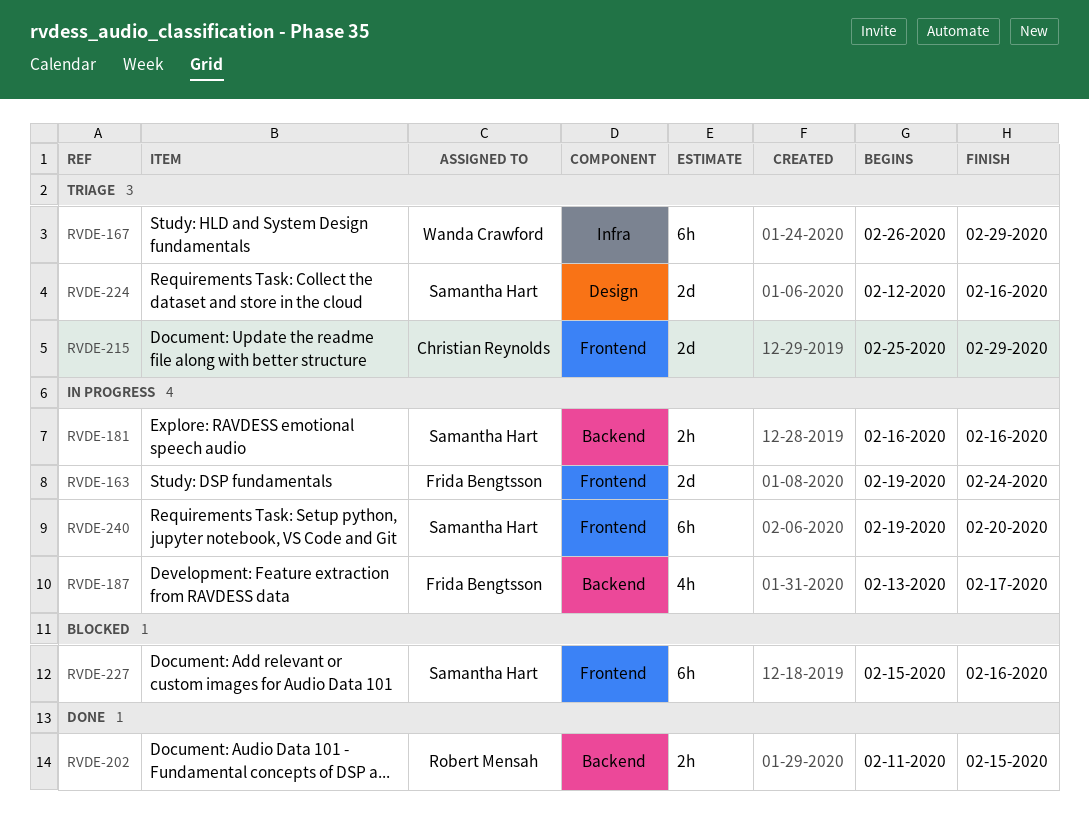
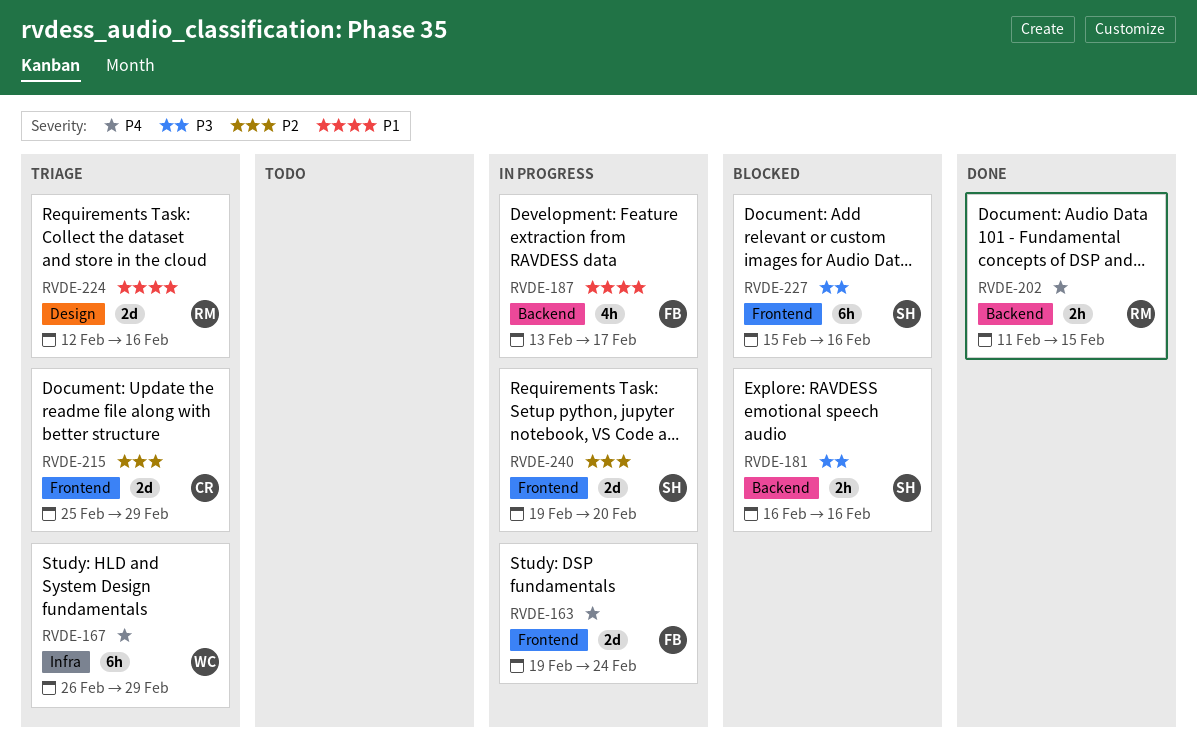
RVDE-181, status: In progress -> Blocked
RVDE-224, owner: Samantha Hart -> Robert Mensah
RVDE-240, estimate: 6h -> 2d

